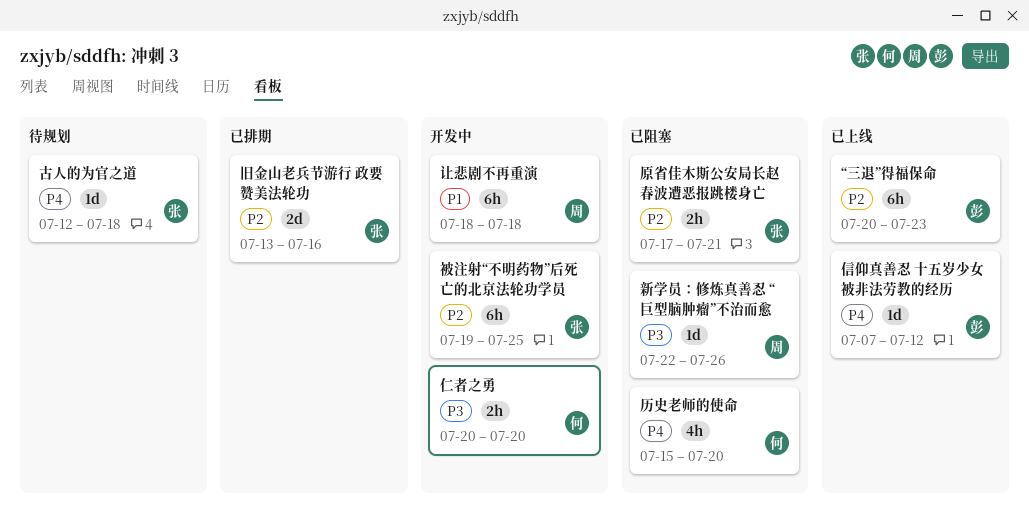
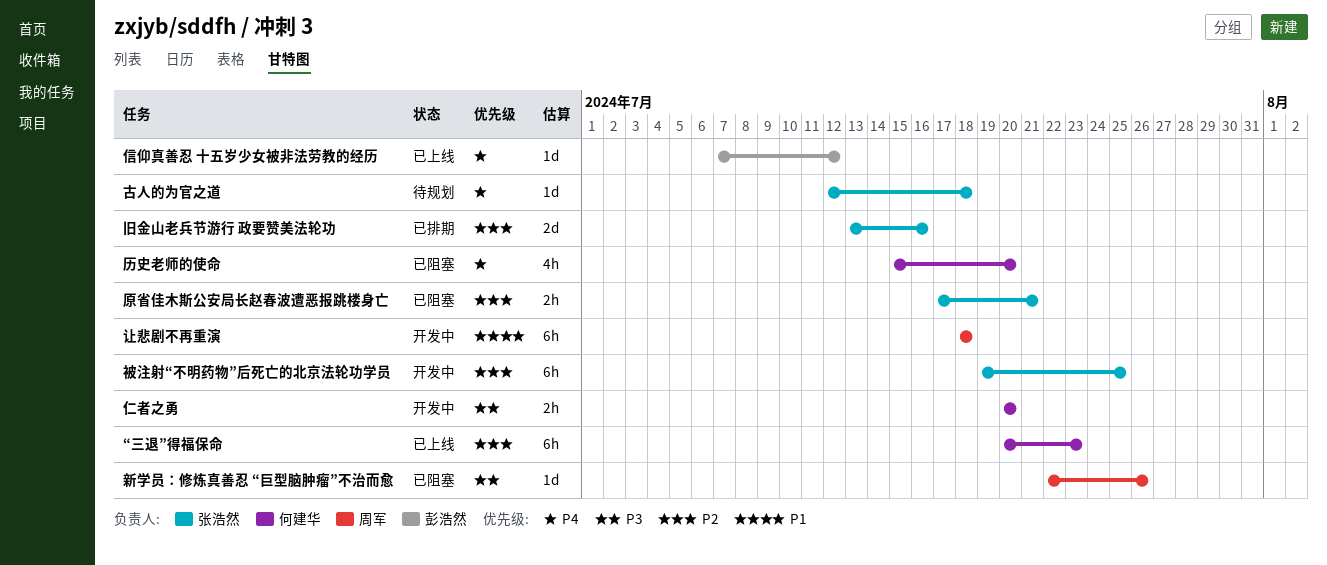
“三退”得福保命, owner: 彭浩然 -> 何建华

